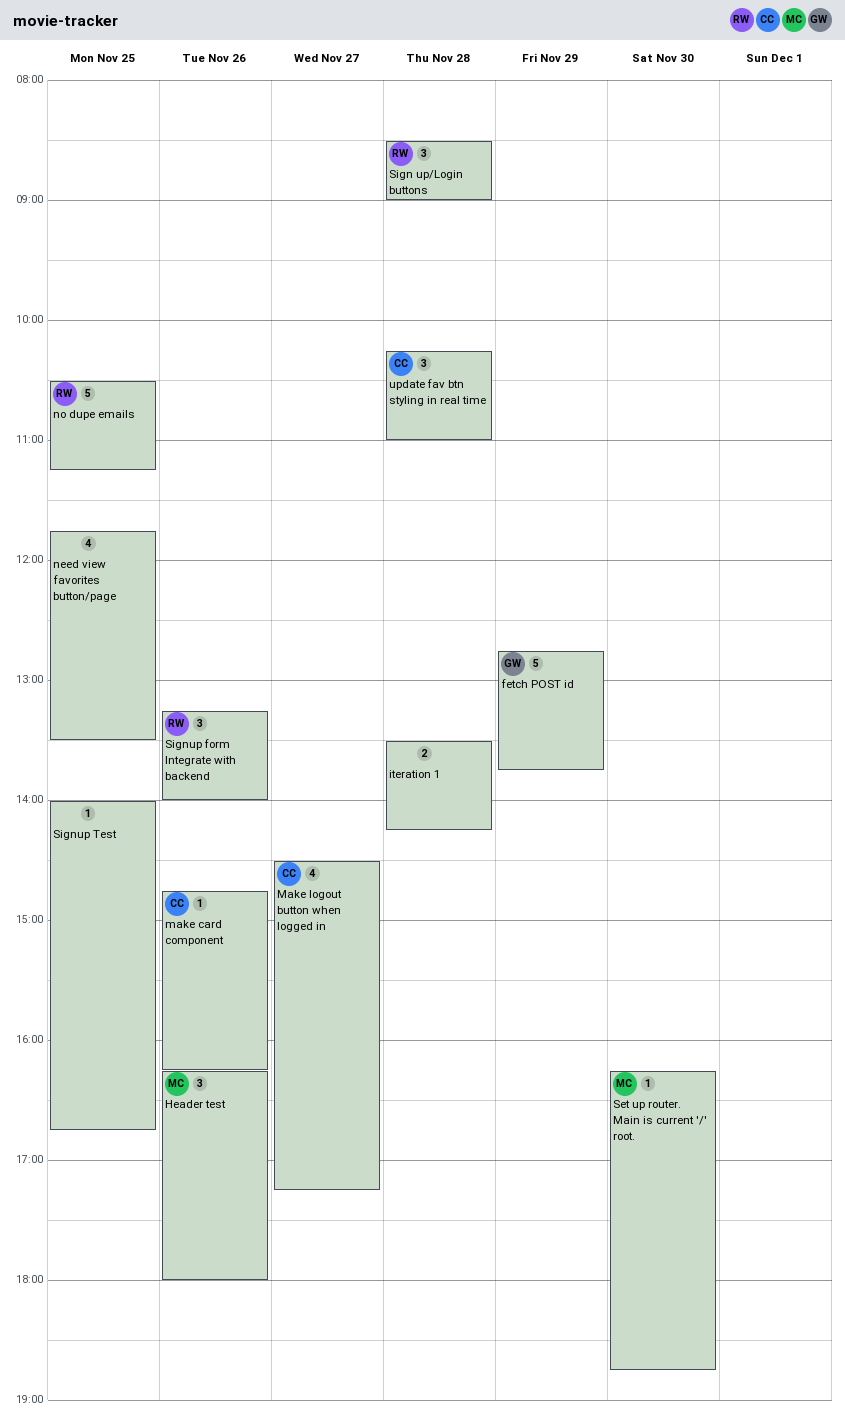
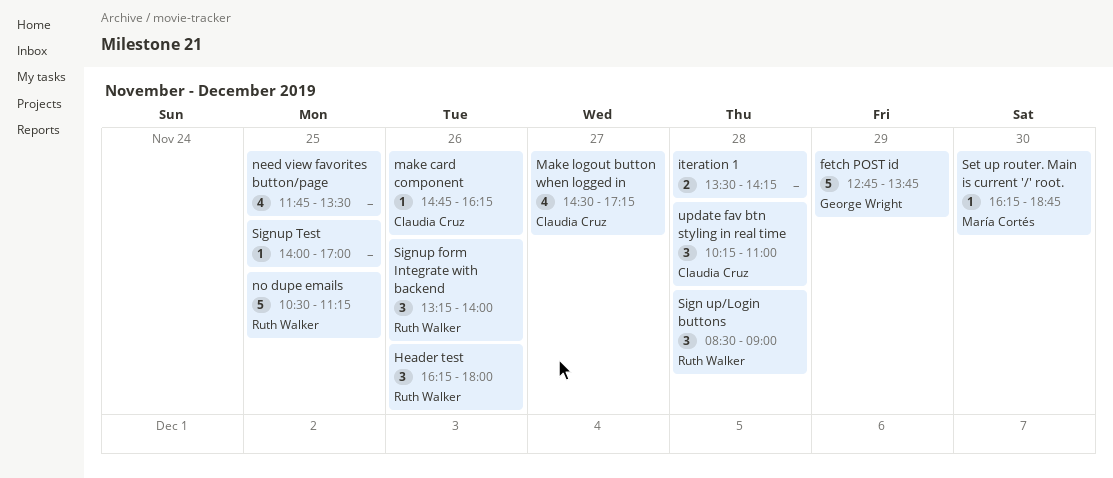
Header test, owner: María Cortés -> Ruth Walker
Signup Test, ends: 16:45 -> 17:00

